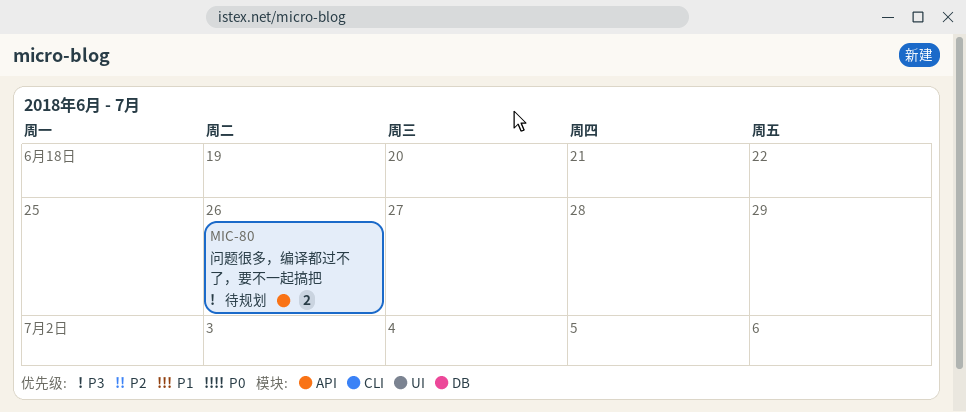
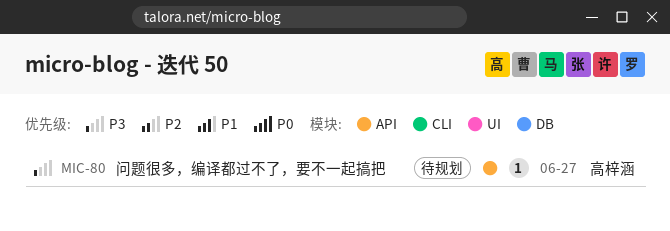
MIC-80, estimate: 2 -> 1
MIC-80, due: Jun 26 -> Jun 27

